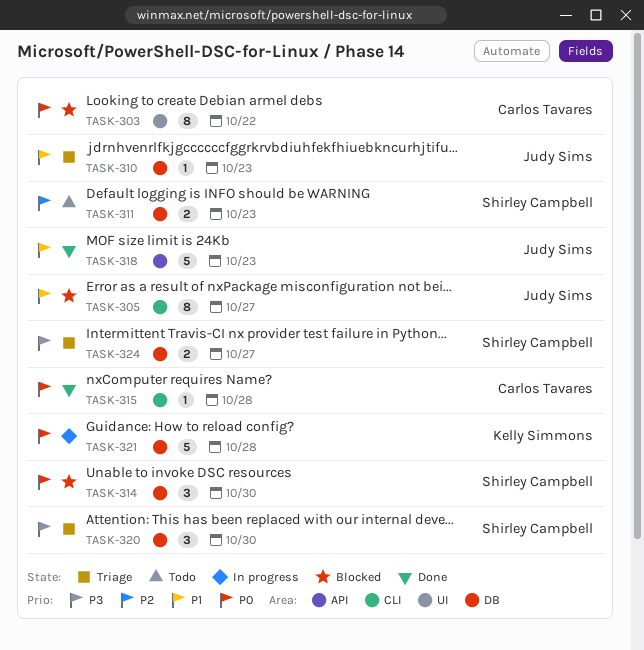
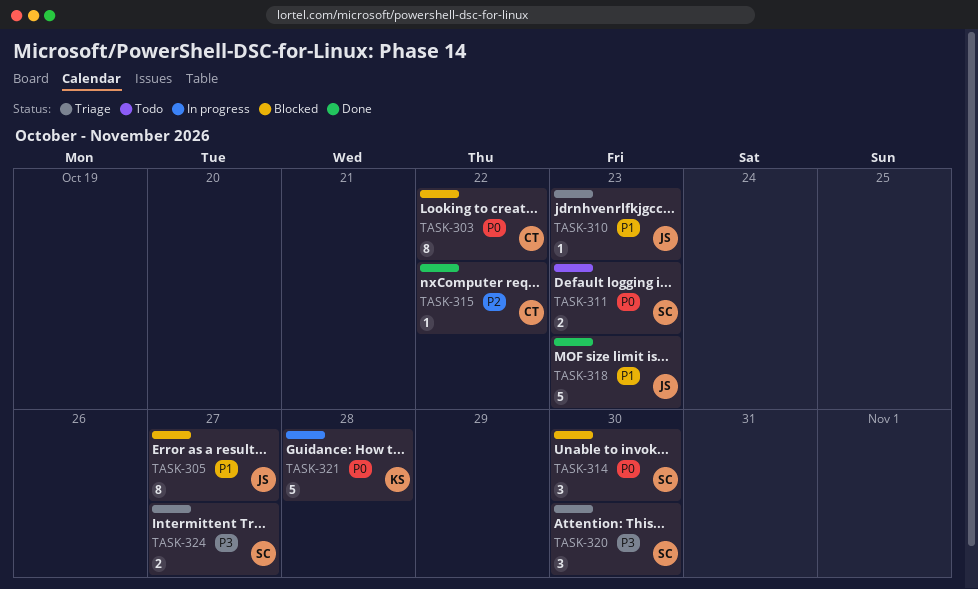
TASK-311, priority: P2 -> P0
TASK-315, priority: P0 -> P2
TASK-315, due: Oct 28 -> Oct 22

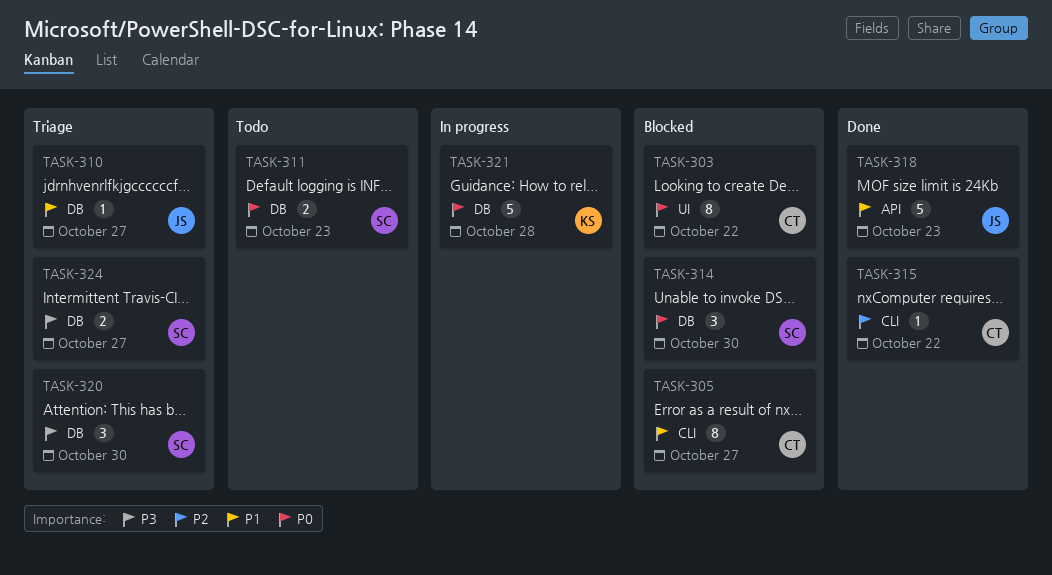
TASK-305, owner: JS -> CT
TASK-310, due: Oct 23 -> Oct 27

